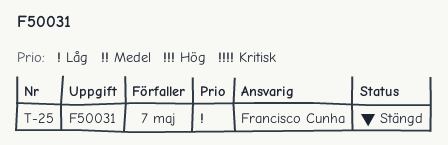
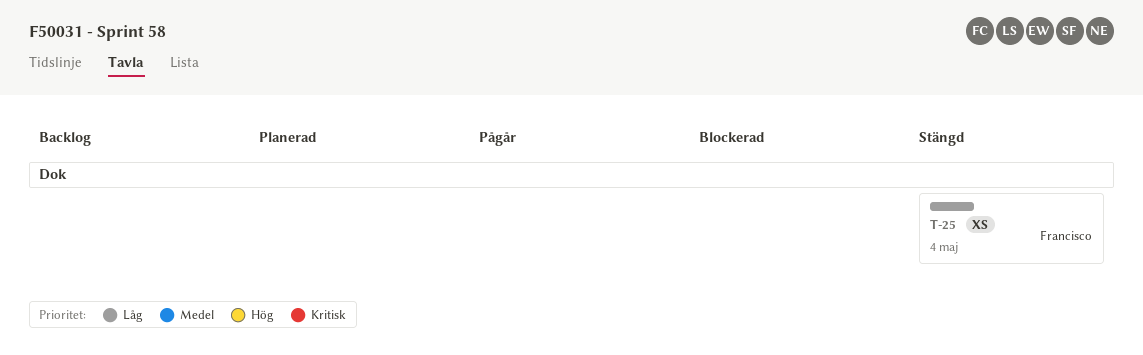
T-25, due: May 7 -> May 4

